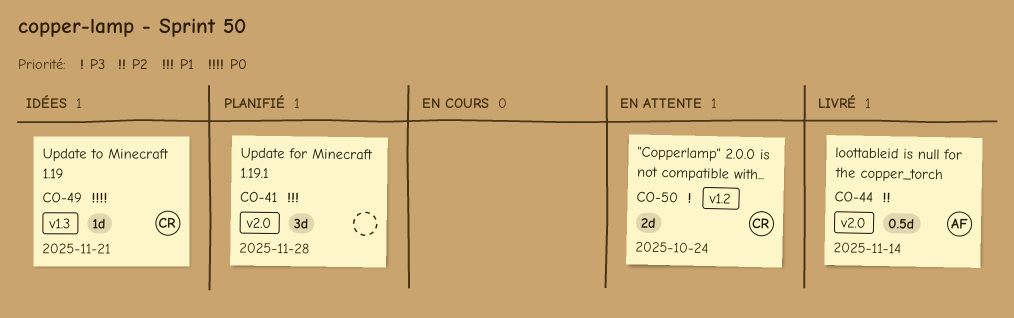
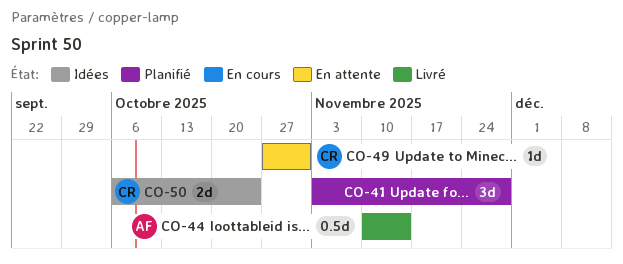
CO-49, status: Idées -> En attente
CO-49, due: Nov 21 -> Oct 31
CO-50, status: En attente -> Idées

